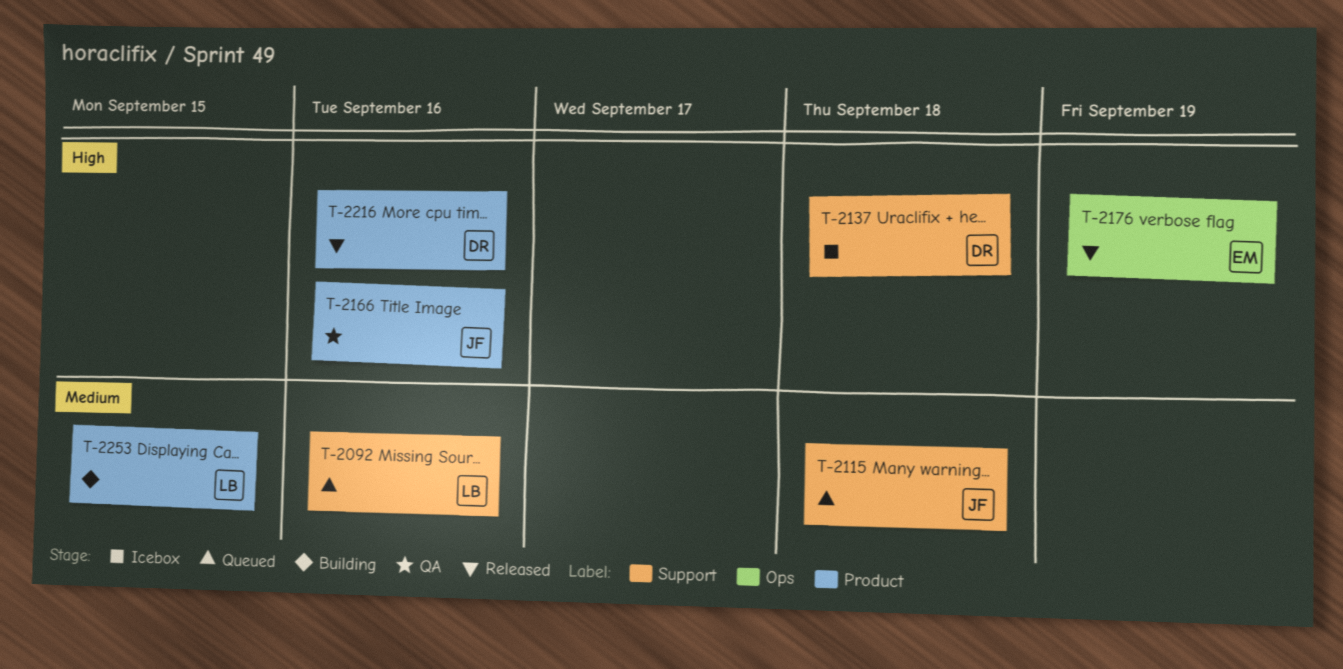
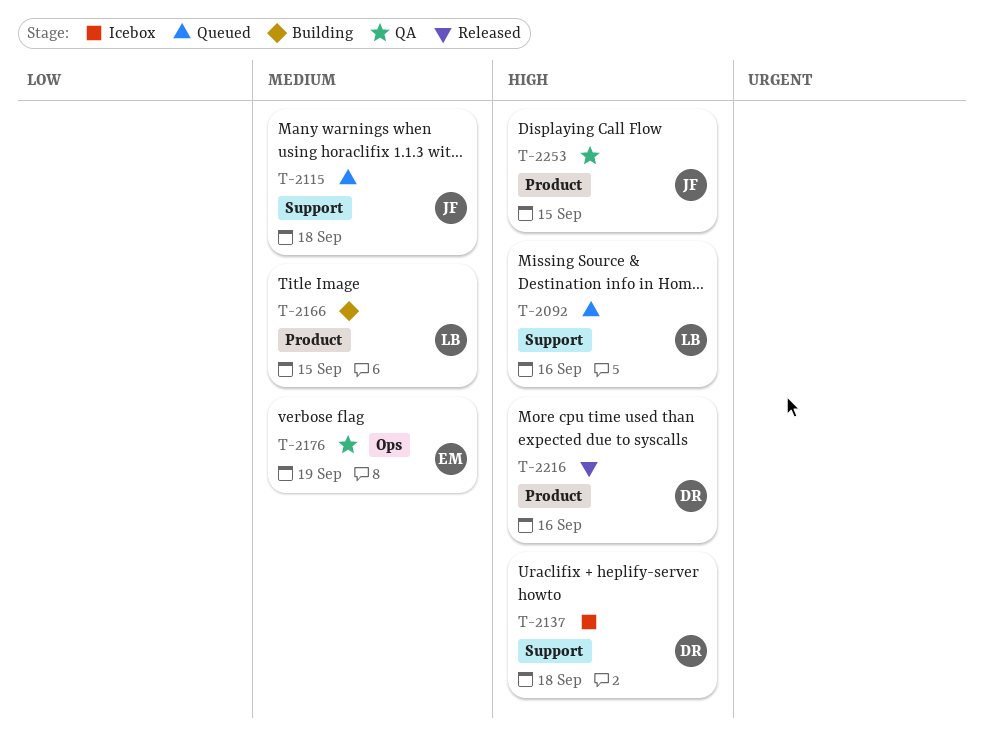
T-2092, priority: Medium -> High
T-2166, status: QA -> Building
T-2166, owner: JF -> LB
T-2166, priority: High -> Medium
T-2166, due: Sep 16 -> Sep 15
T-2176, status: Released -> QA
T-2176, priority: High -> Medium
T-2253, status: Building -> QA
T-2253, owner: LB -> JF
T-2253, priority: Medium -> High

